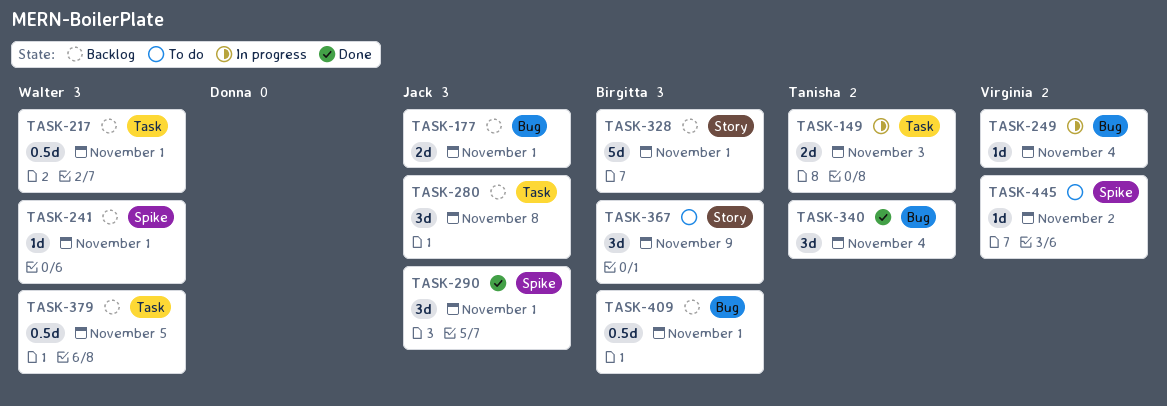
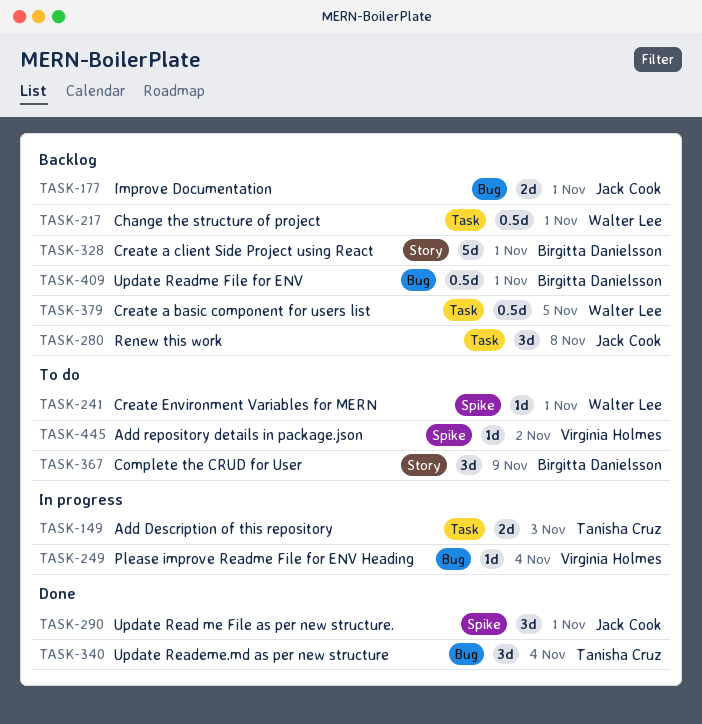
TASK-241, status: Backlog -> To do

